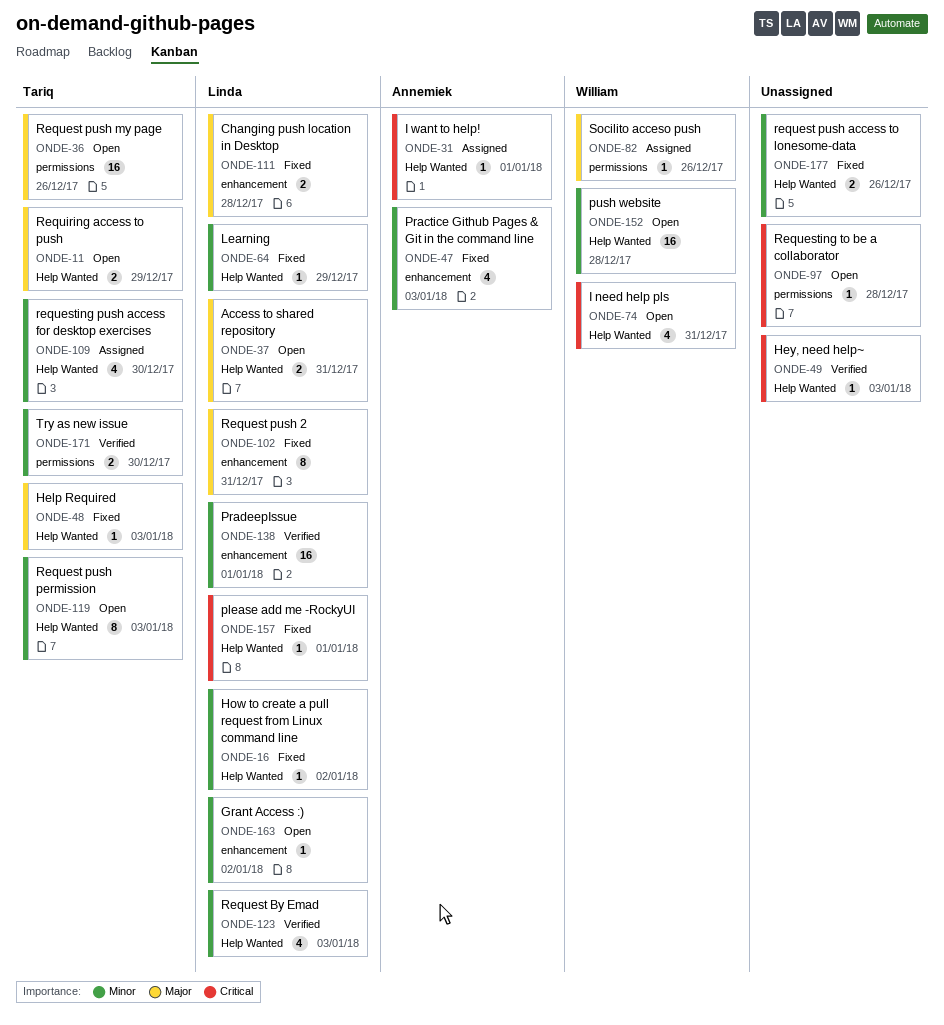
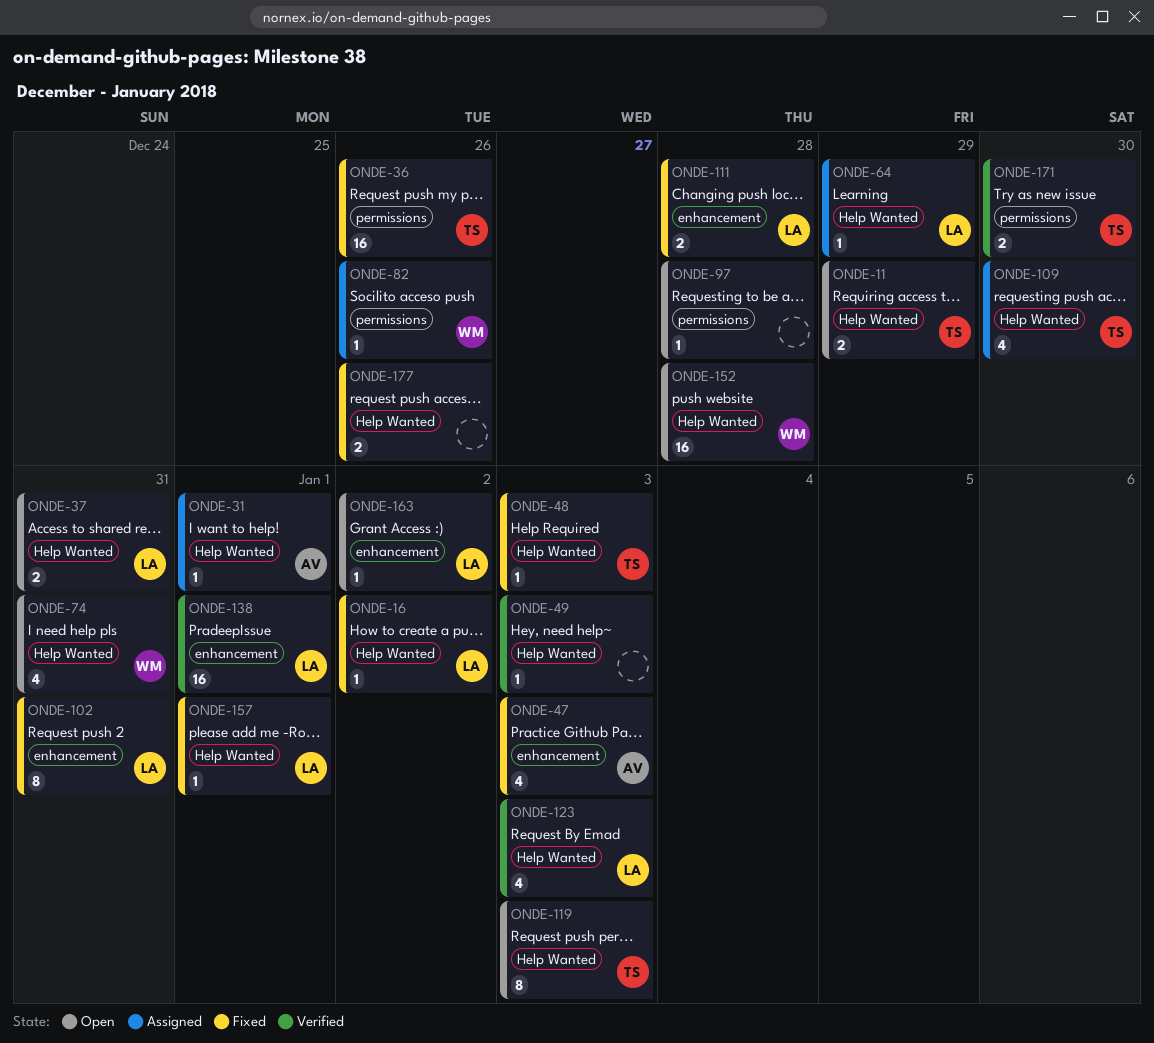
ONDE-36, status: Open -> Fixed
ONDE-64, status: Fixed -> Assigned

